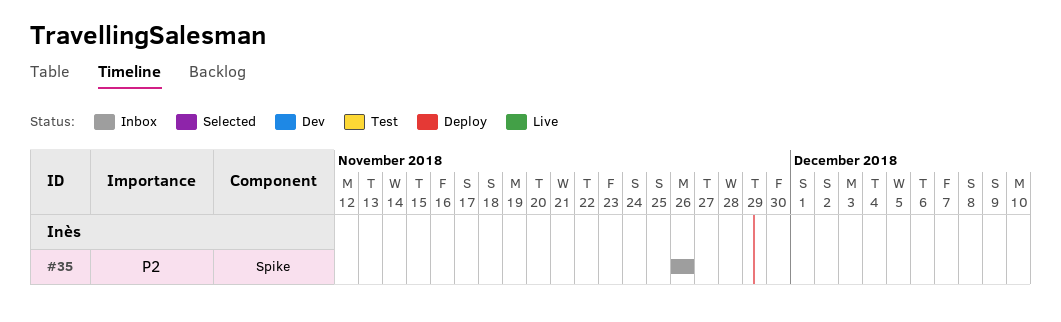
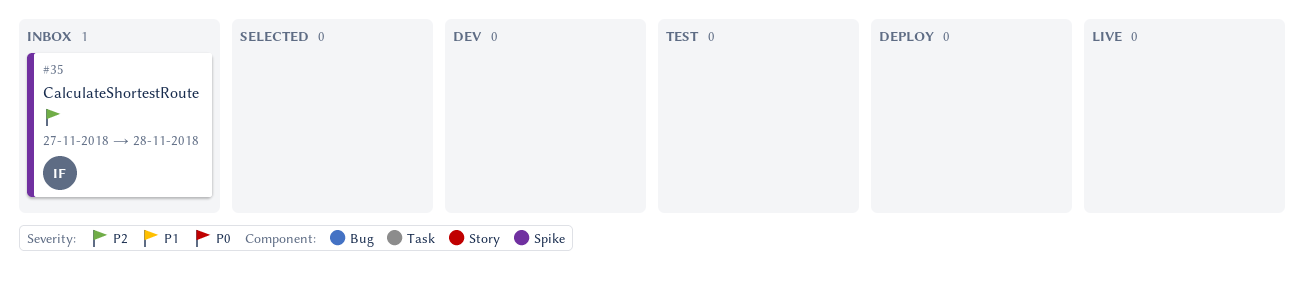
#35, start: Nov 26 -> Nov 27
#35, due: Nov 26 -> Nov 28

